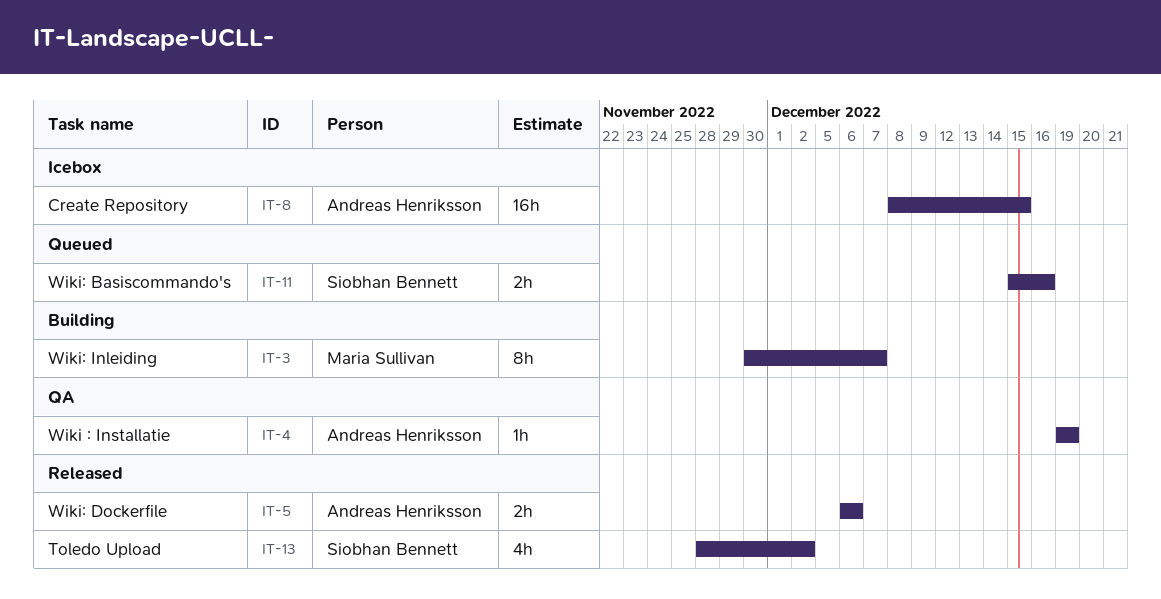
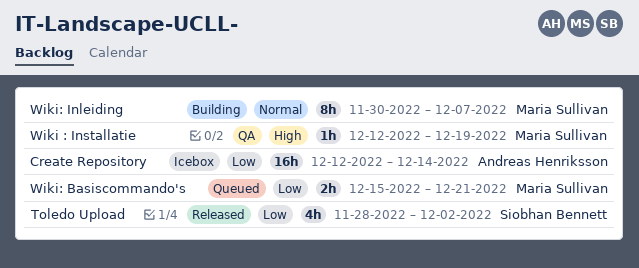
Create Repository, start: Dec 8 -> Dec 12
Create Repository, due: Dec 15 -> Dec 14
Wiki : Installatie, owner: Andreas Henriksson -> Maria Sullivan
Wiki : Installatie, start: Dec 19 -> Dec 12
Wiki: Basiscommando's, owner: Siobhan Bennett -> Maria Sullivan
Wiki: Basiscommando's, due: Dec 16 -> Dec 21
Wiki: Dockerfile: present -> none

